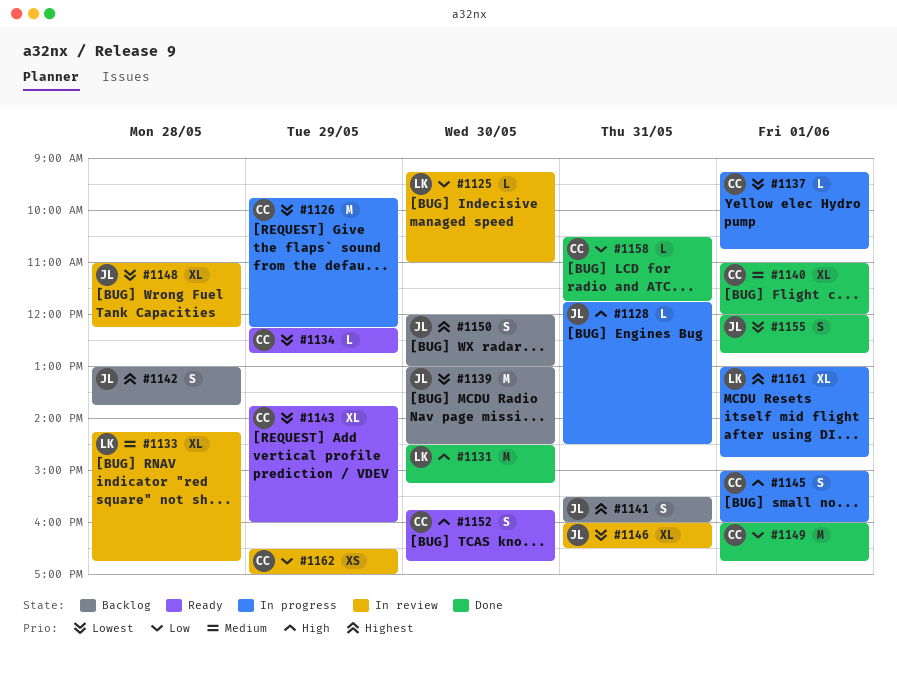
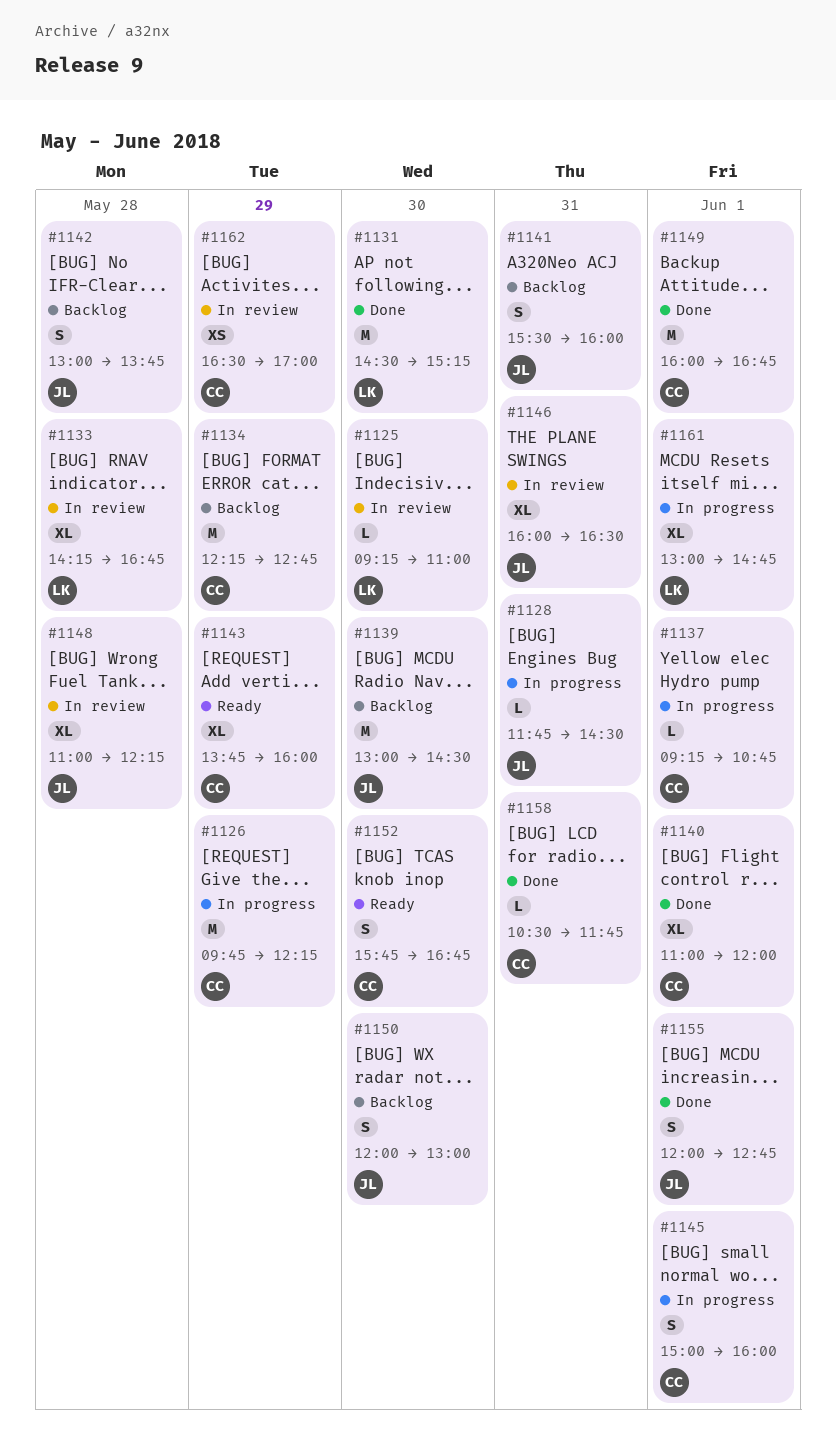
#1134, status: Ready -> Backlog
#1134, estimate: L -> M

